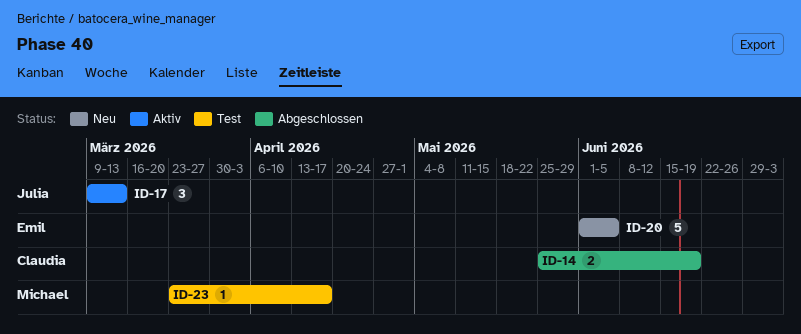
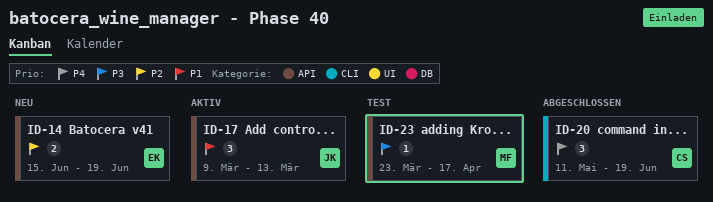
ID-14, status: Abgeschlossen -> Neu
ID-14, owner: Claudia -> Emil
ID-14, start: May 25 -> Jun 15
ID-20, status: Neu -> Abgeschlossen
ID-20, owner: Emil -> Claudia
ID-20, estimate: 5 -> 3
ID-20, start: Jun 1 -> May 11
ID-20, due: Jun 5 -> Jun 19

